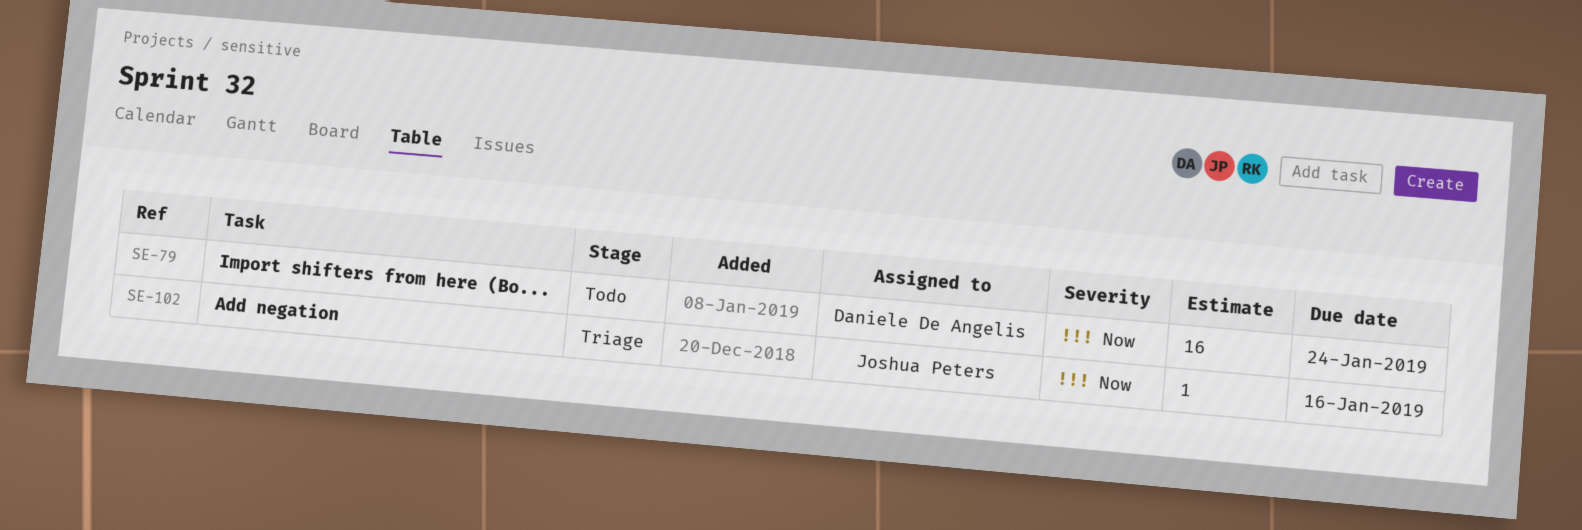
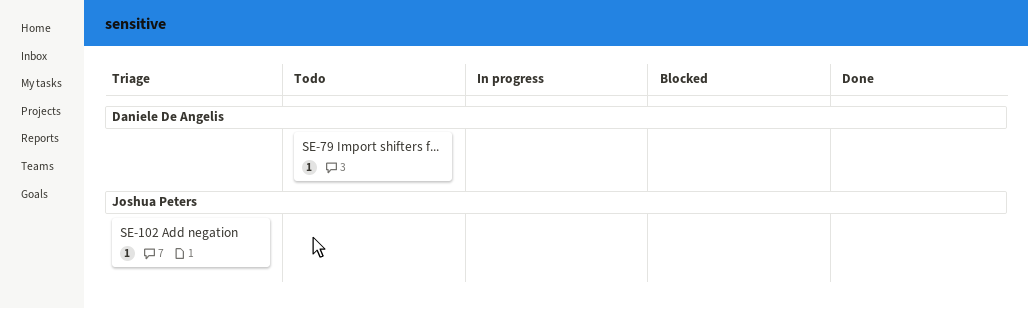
SE-79, estimate: 16 -> 1

